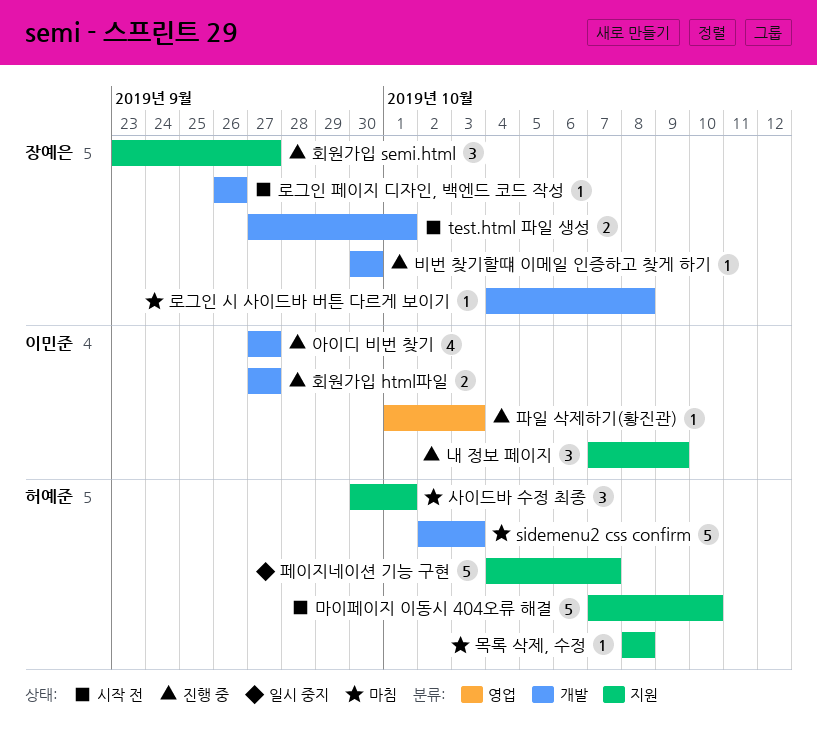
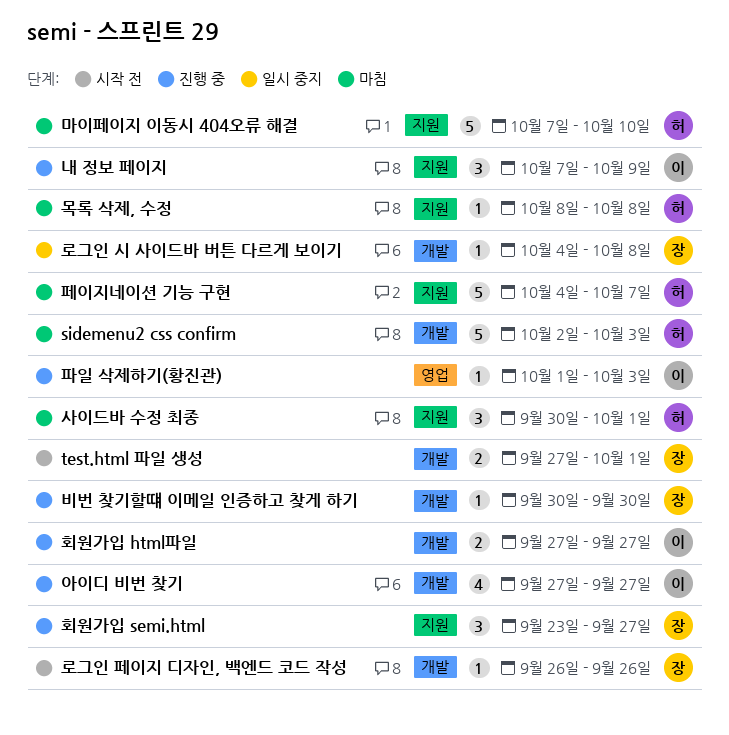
로그인 시 사이드바 버튼 다르게 보이기, status: 마침 -> 일시 중지
마이페이지 이동시 404오류 해결, status: 시작 전 -> 마침
페이지네이션 기능 구현, status: 일시 중지 -> 마침

